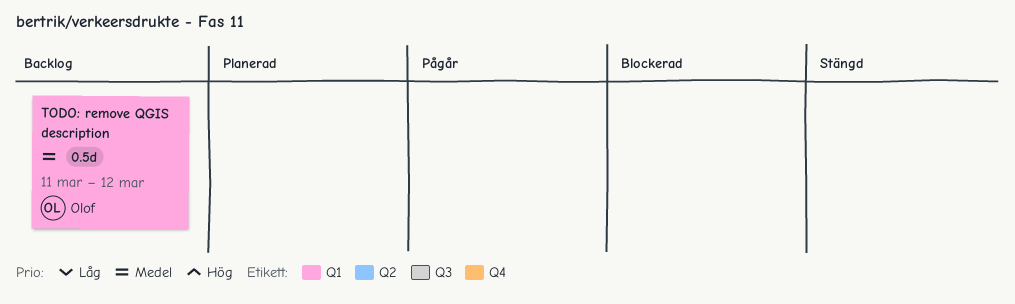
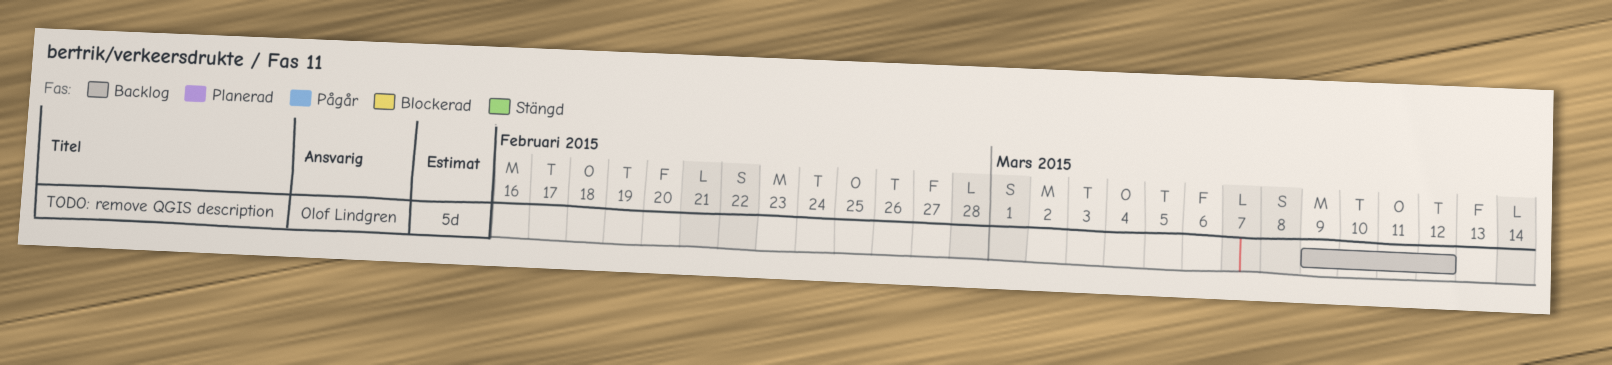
TODO: remove QGIS description, estimate: 0.5d -> 5d
TODO: remove QGIS description, start: Mar 11 -> Mar 9

